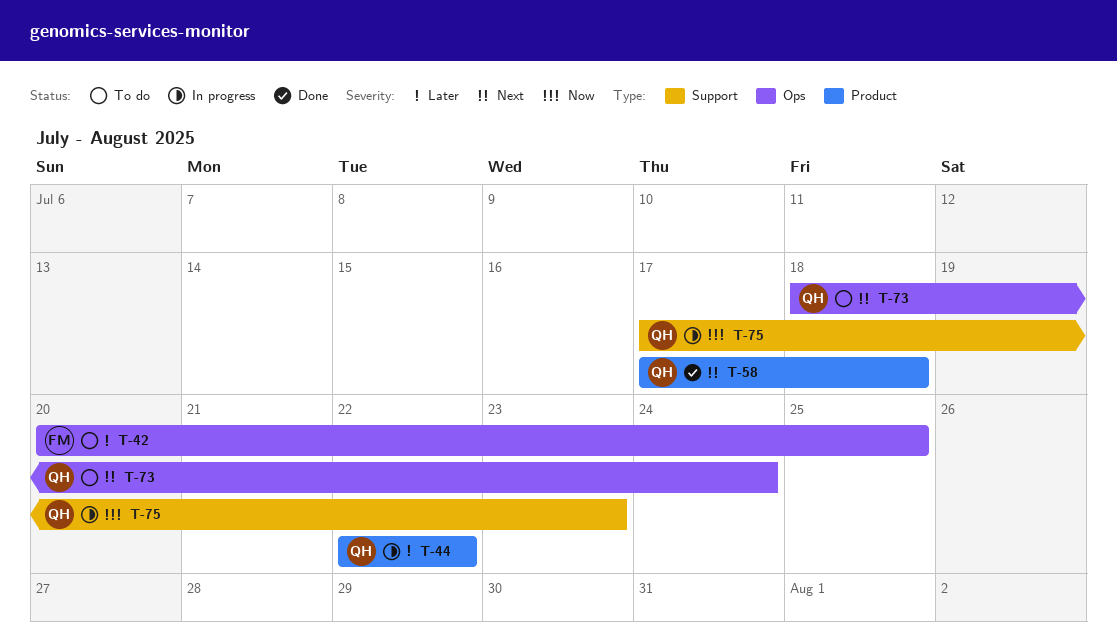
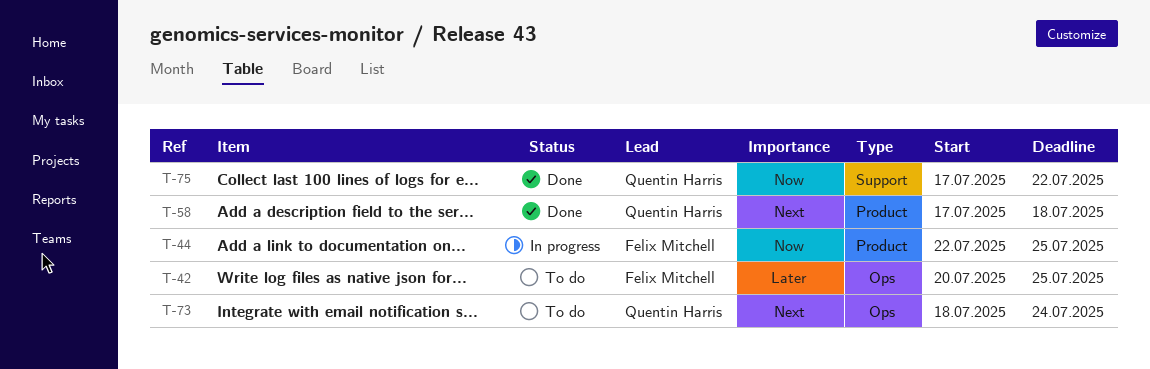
T-44, owner: Quentin Harris -> Felix Mitchell
T-44, priority: Later -> Now
T-44, due: Jul 22 -> Jul 25
T-75, status: In progress -> Done
T-75, due: Jul 23 -> Jul 22

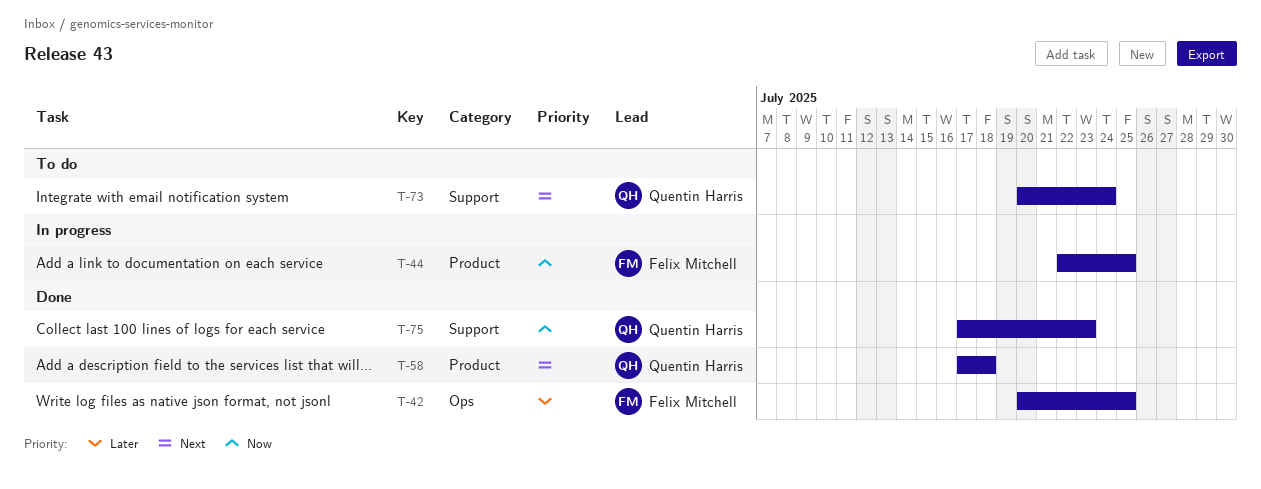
T-42, status: To do -> Done
T-73, label: Ops -> Support
T-73, start: Jul 18 -> Jul 20
T-75, due: Jul 22 -> Jul 23

